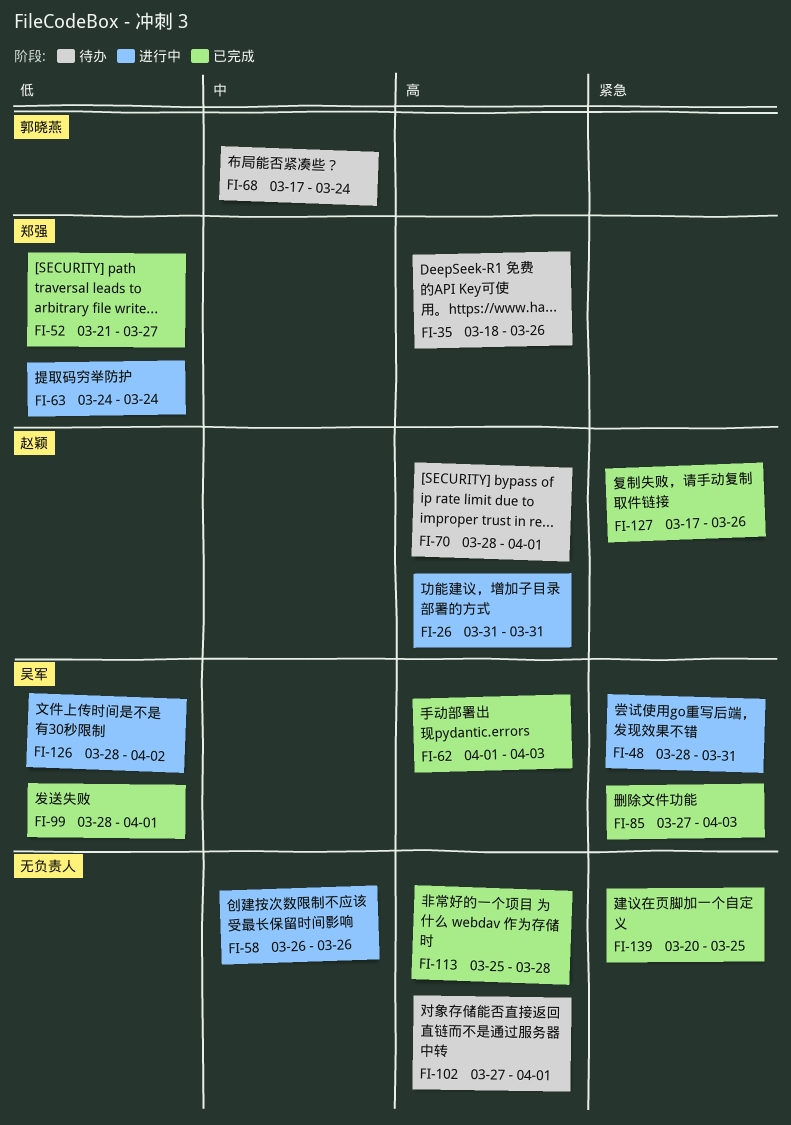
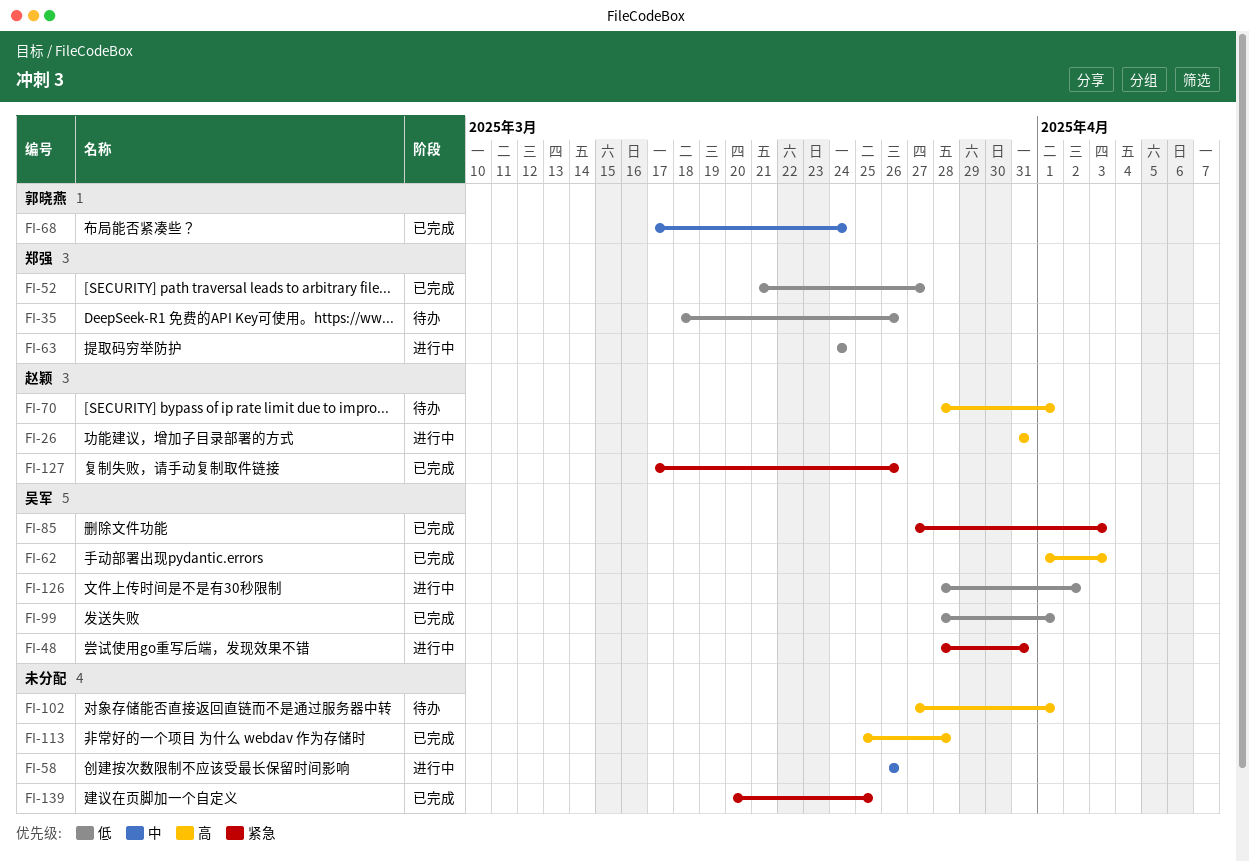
FI-35, priority: 高 -> 低
FI-68, status: 待办 -> 已完成

